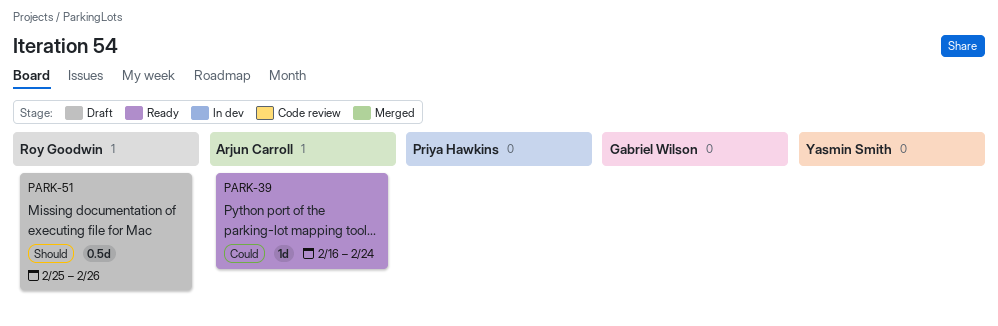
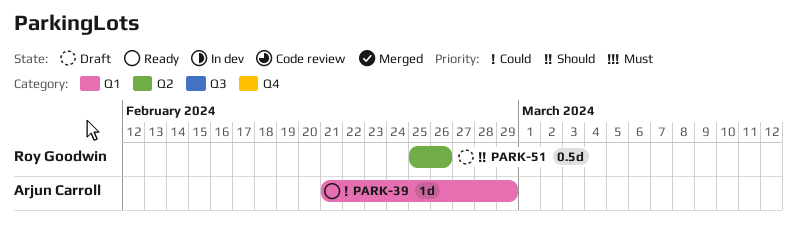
PARK-39, start: Feb 16 -> Feb 21
PARK-39, due: Feb 24 -> Feb 29

